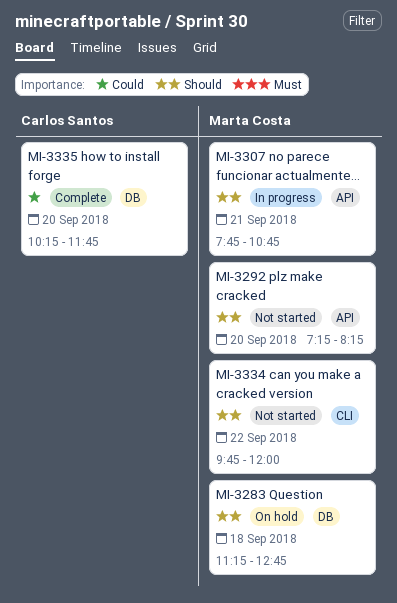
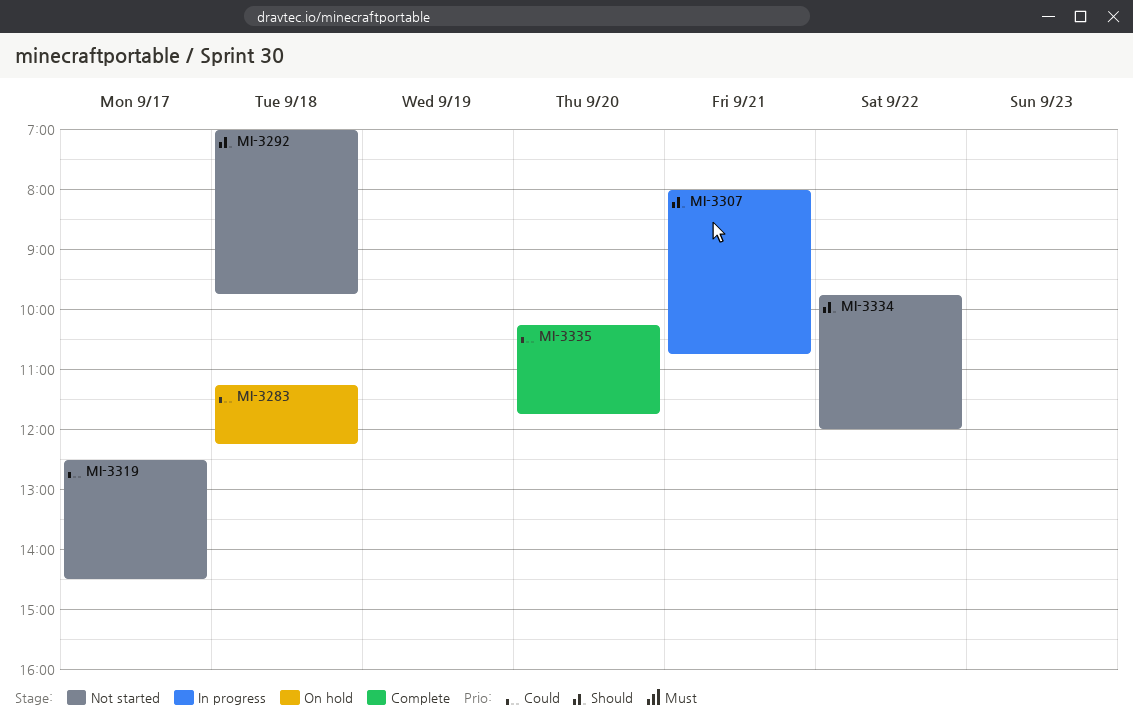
MI-3283, priority: Should -> Could
MI-3283, ends: 12:45 -> 12:15
MI-3292, day: Sep 20 -> Sep 18
MI-3292, begins: 07:15 -> 07:00
MI-3292, ends: 08:15 -> 09:45
MI-3307, begins: 07:45 -> 08:00
MI-3319: none -> present

